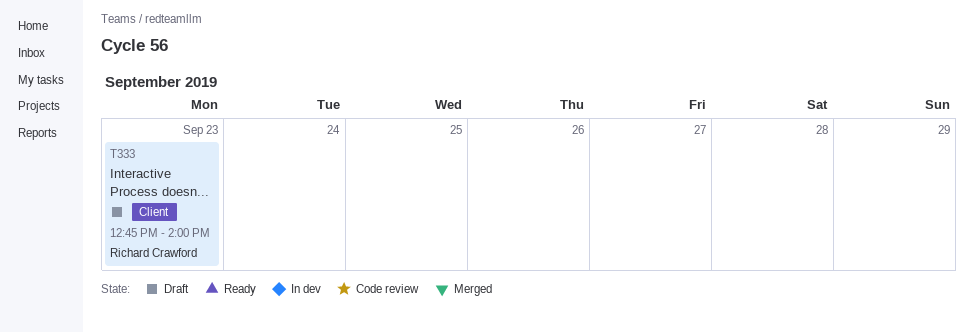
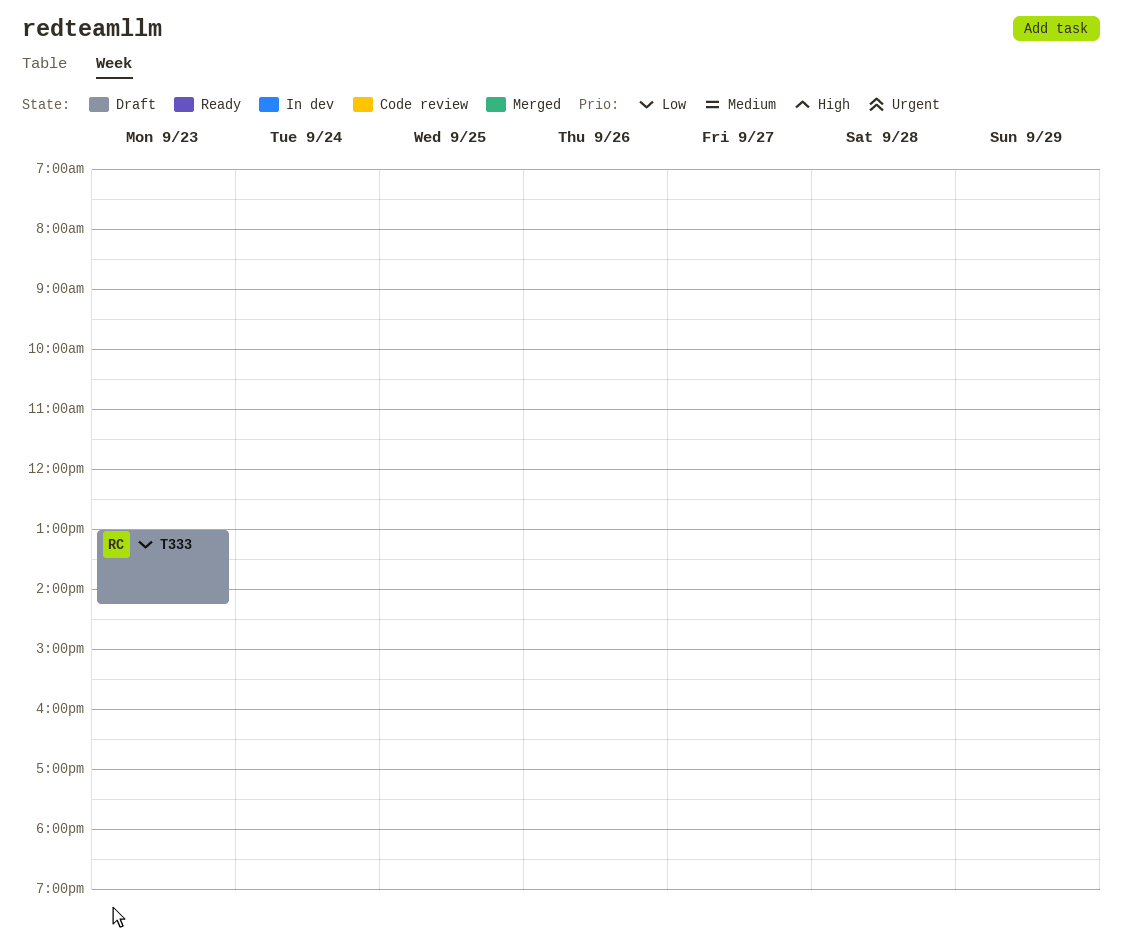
T333, begins: 12:45 -> 13:00
T333, ends: 14:00 -> 14:15

